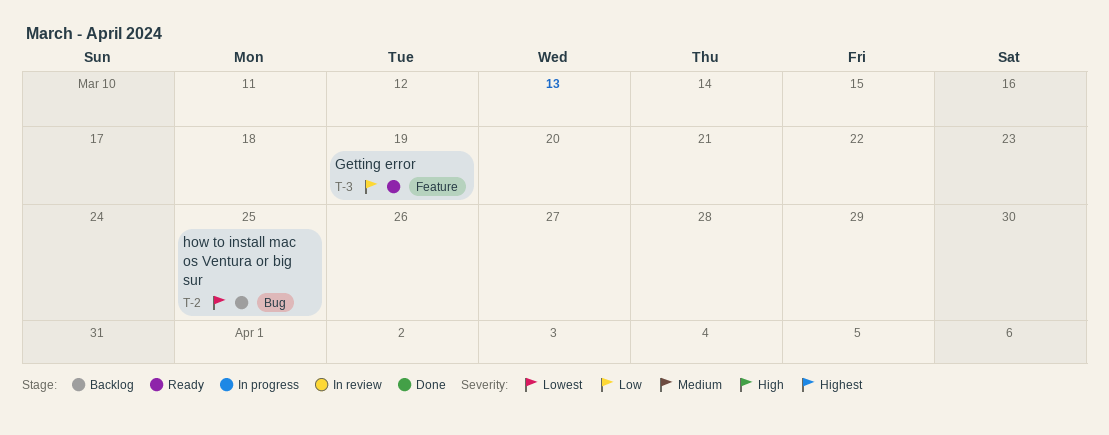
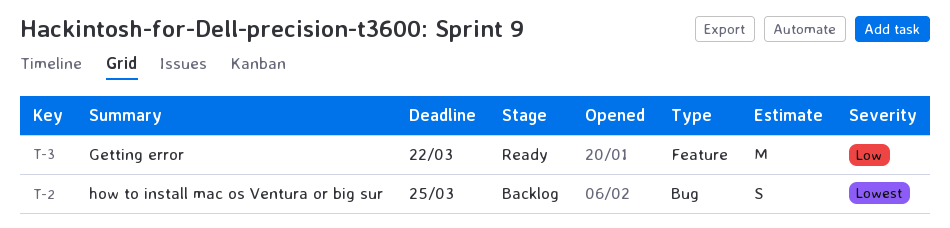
T-3, due: Mar 19 -> Mar 22

